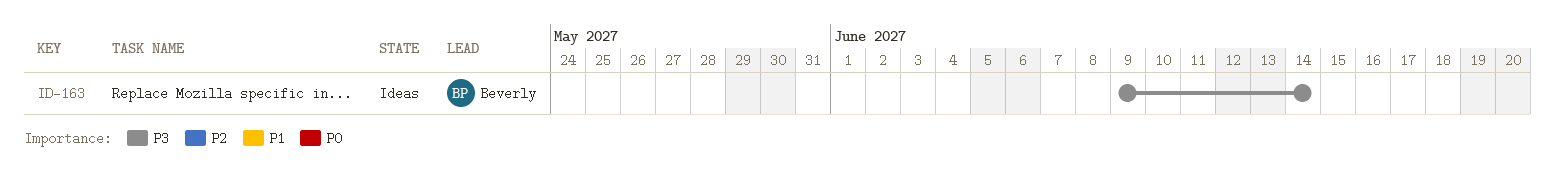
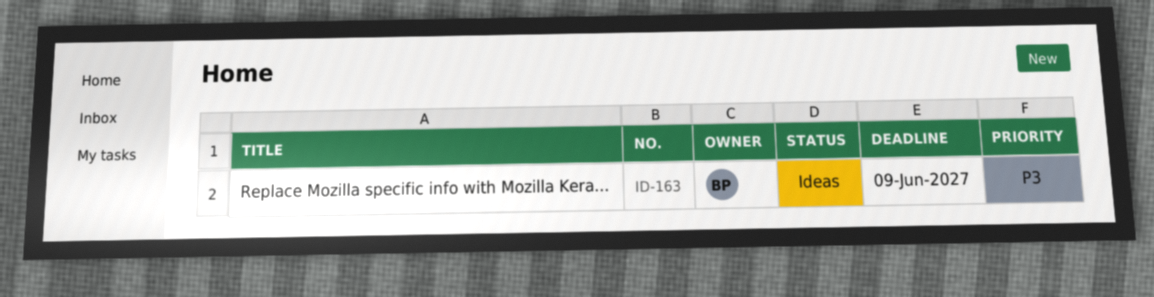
ID-163, due: Jun 14 -> Jun 9

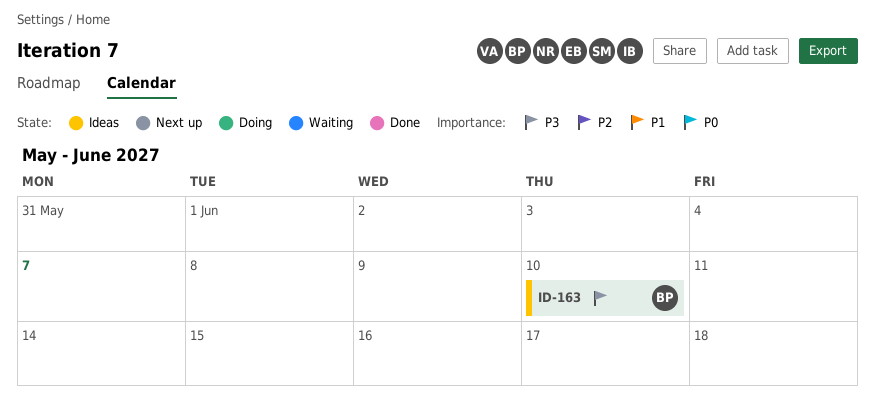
ID-163, due: Jun 9 -> Jun 10

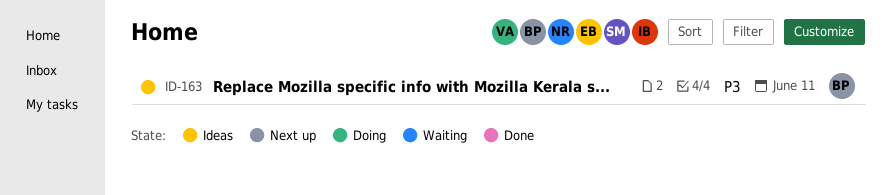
ID-163, due: Jun 10 -> Jun 11

